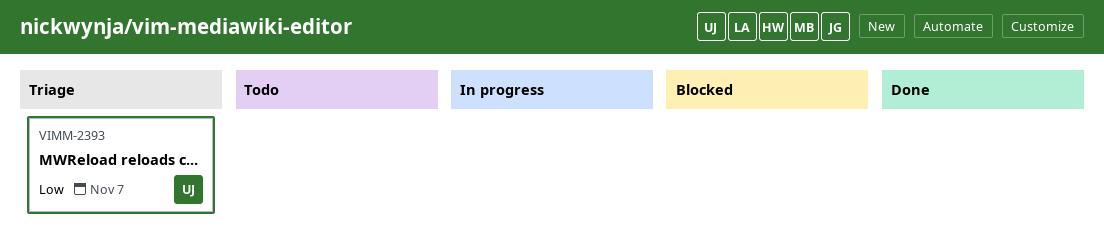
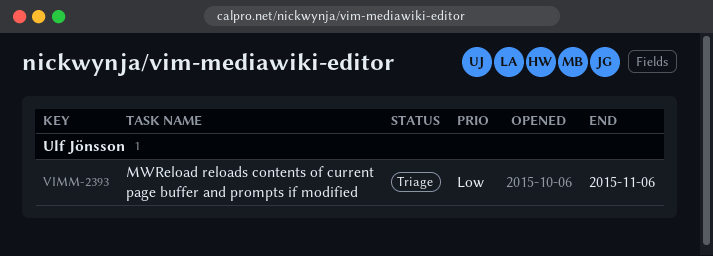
VIMM-2393, due: Nov 7 -> Nov 6

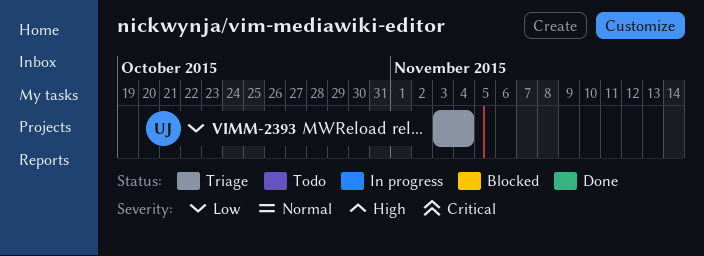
VIMM-2393, due: Nov 6 -> Nov 4

